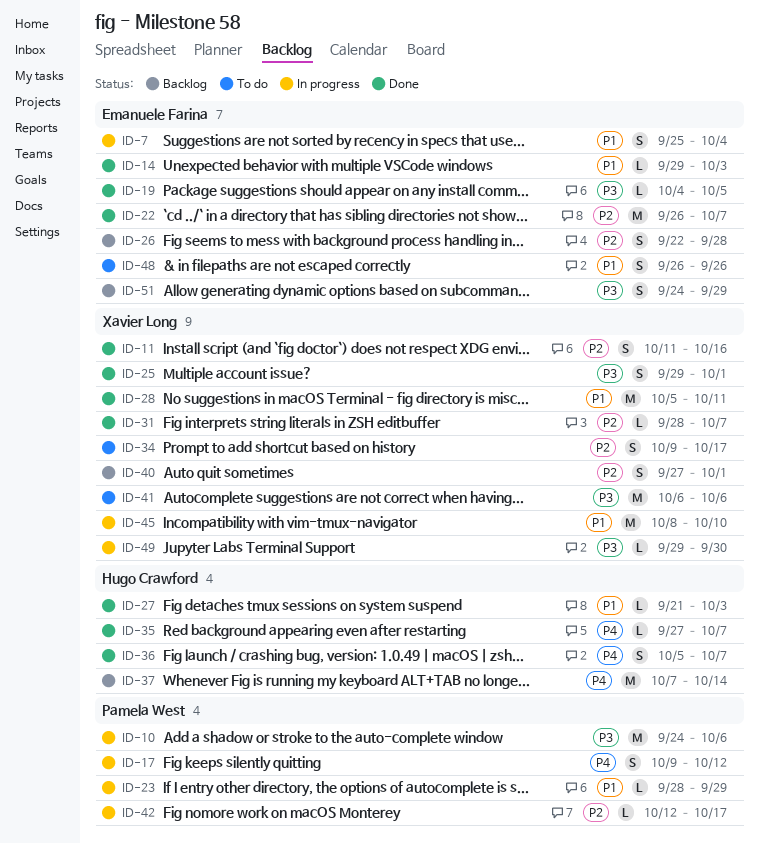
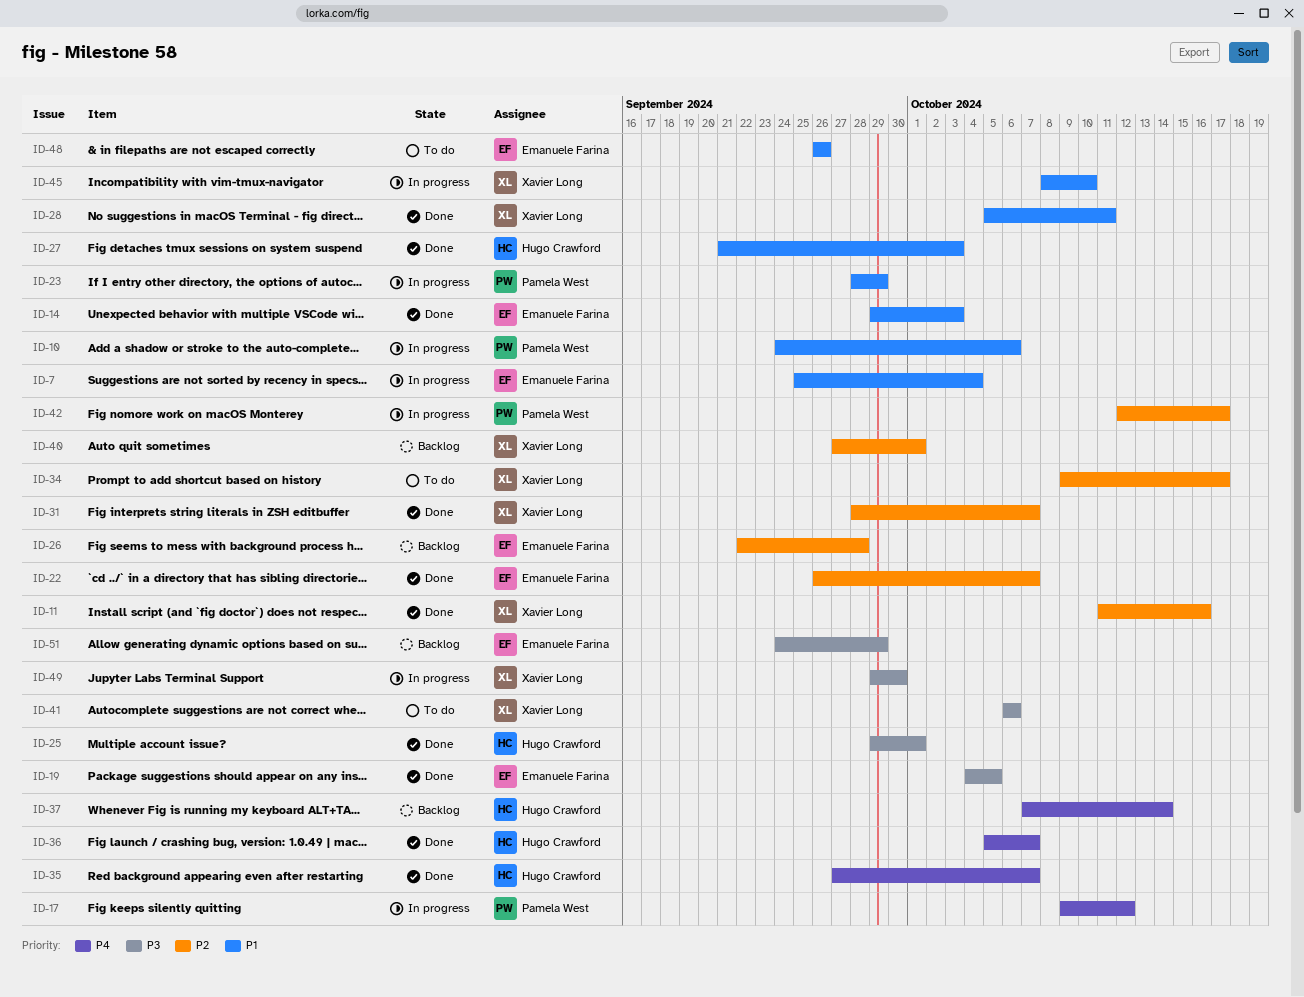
ID-10, priority: P3 -> P1
ID-25, owner: Xavier Long -> Hugo Crawford

